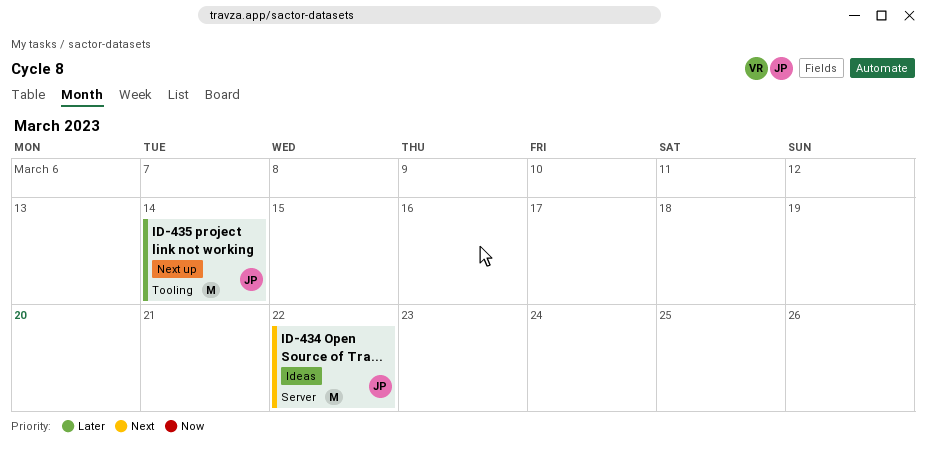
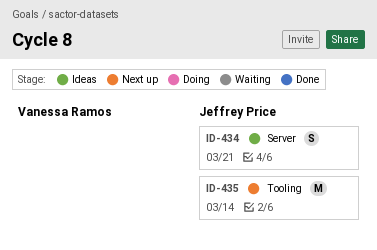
ID-434, estimate: M -> S
ID-434, due: Mar 22 -> Mar 21

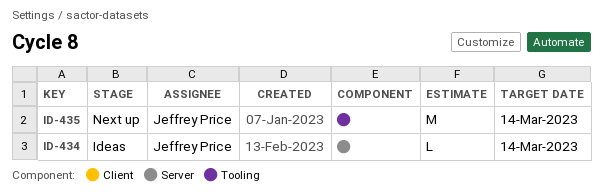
ID-434, estimate: S -> L
ID-434, due: Mar 21 -> Mar 14

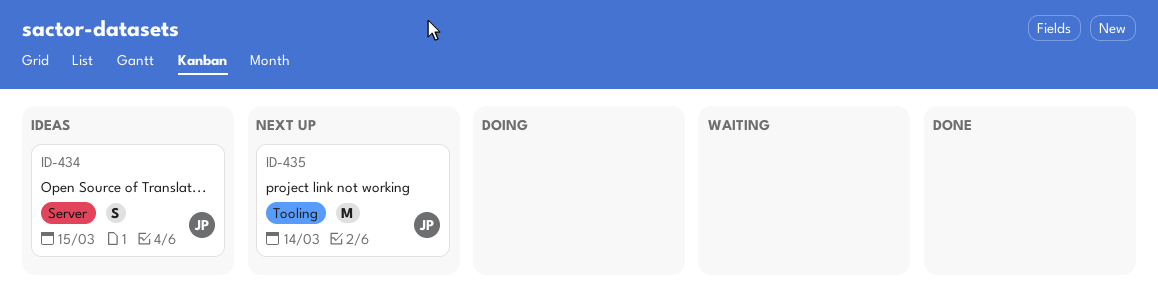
ID-434, estimate: L -> S
ID-434, due: Mar 14 -> Mar 15

